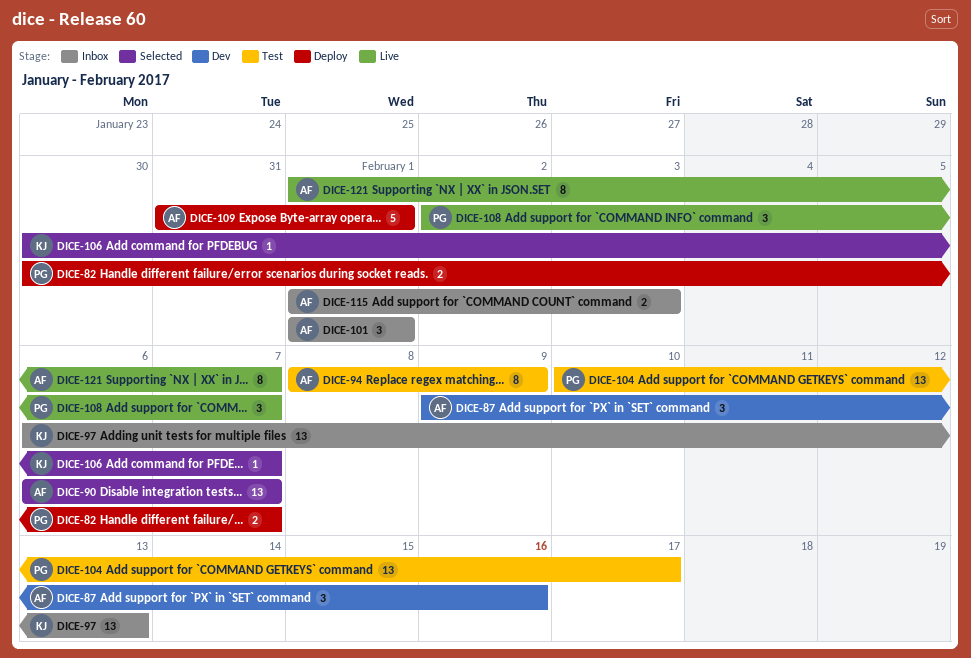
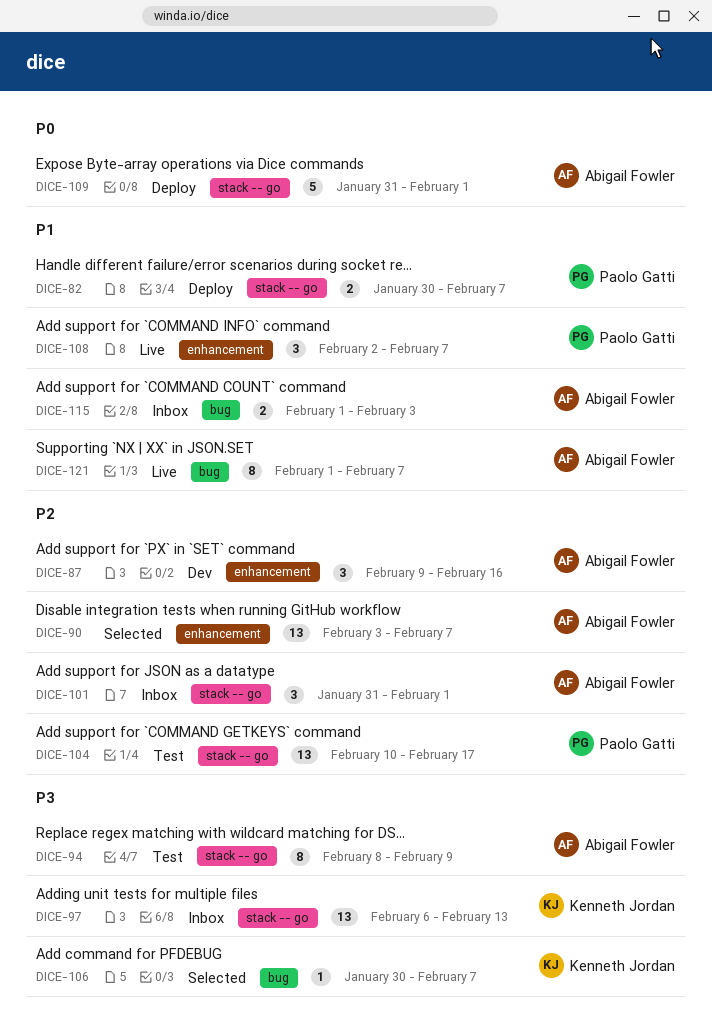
DICE-90, start: Feb 6 -> Feb 3
DICE-101, start: Feb 1 -> Jan 31

